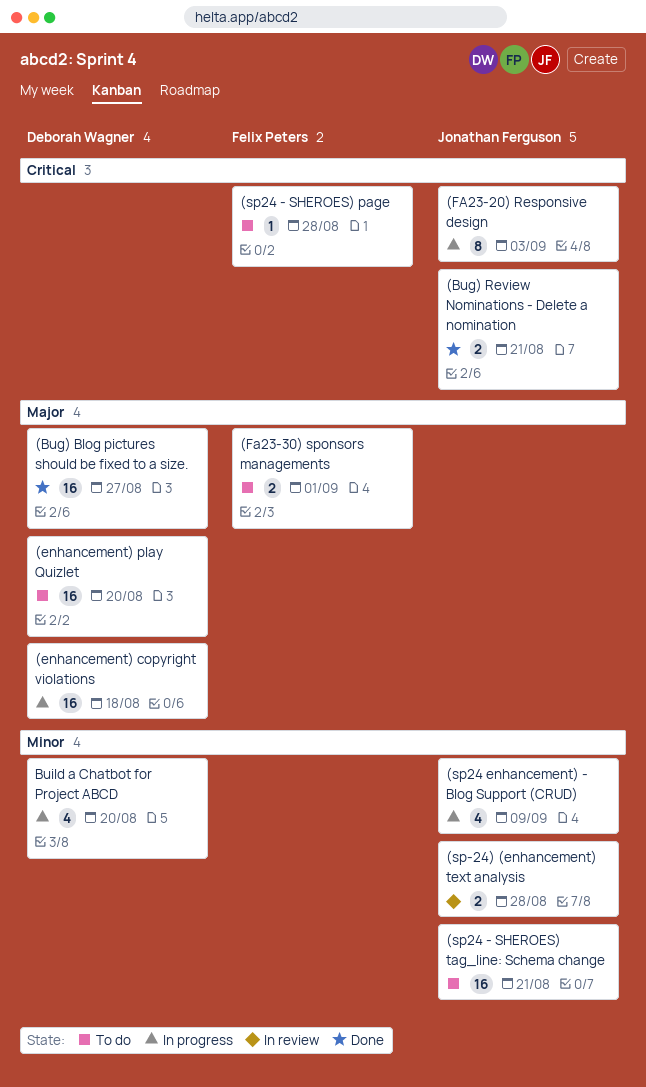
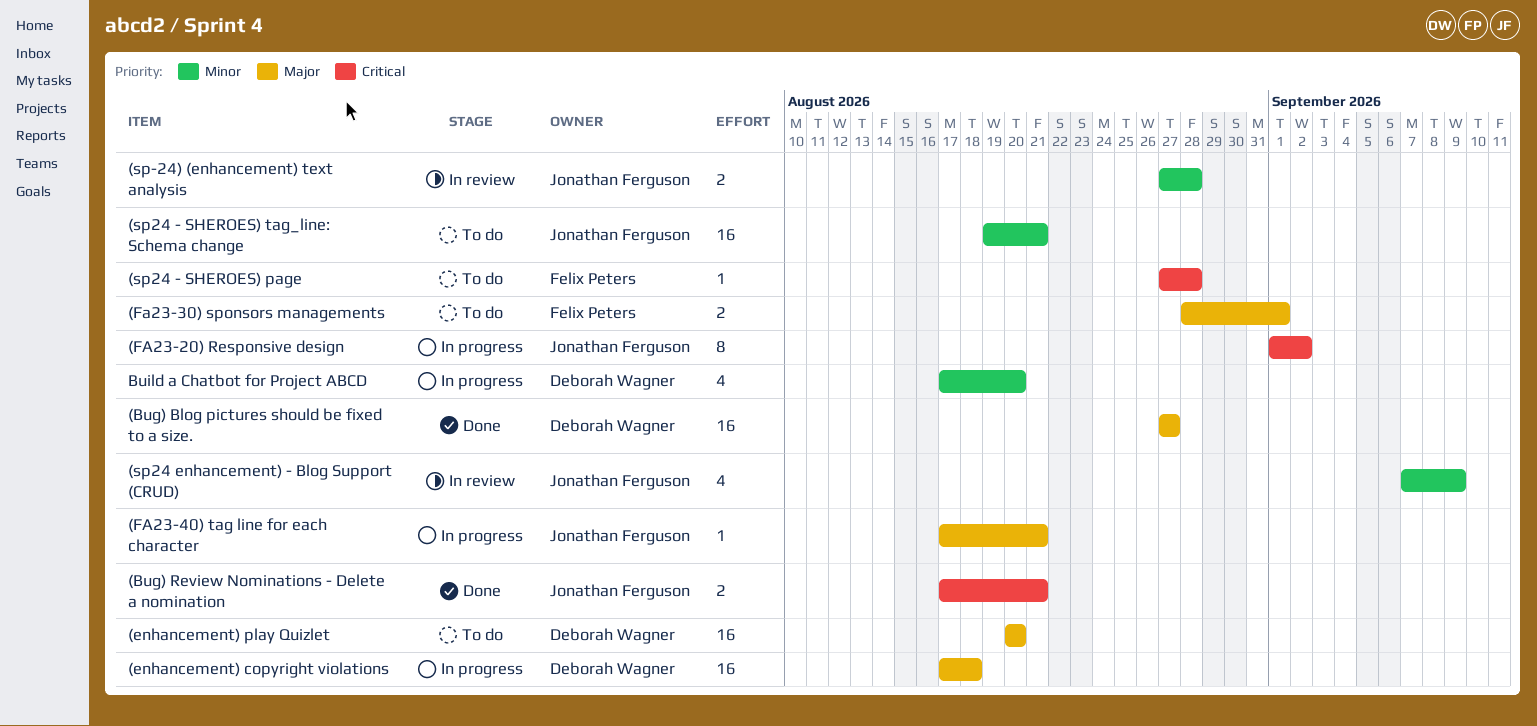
(FA23-20) Responsive design, due: Sep 3 -> Sep 2
(FA23-40) tag line for each character: none -> present
(sp24 enhancement) - Blog Support (CRUD), status: In progress -> In review

